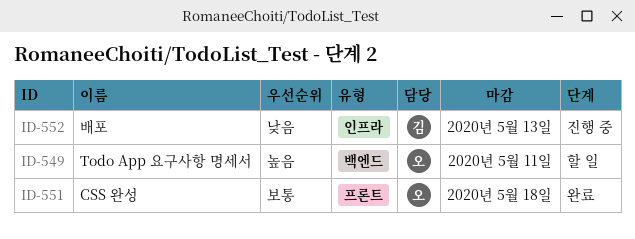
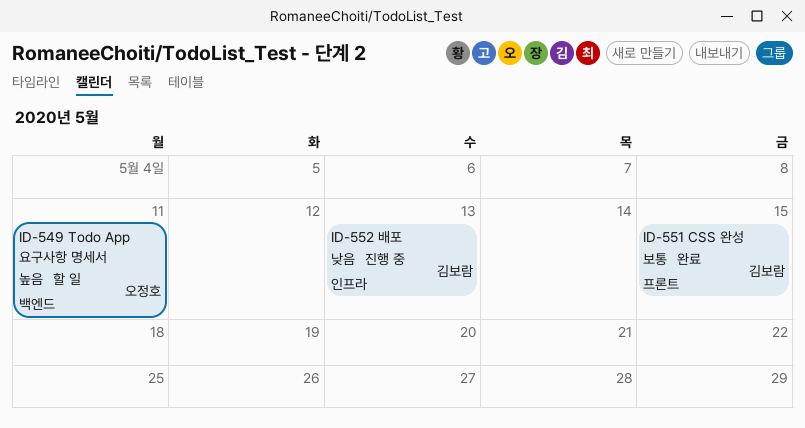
ID-551, owner: 오정호 -> 김보람
ID-551, due: May 18 -> May 15

